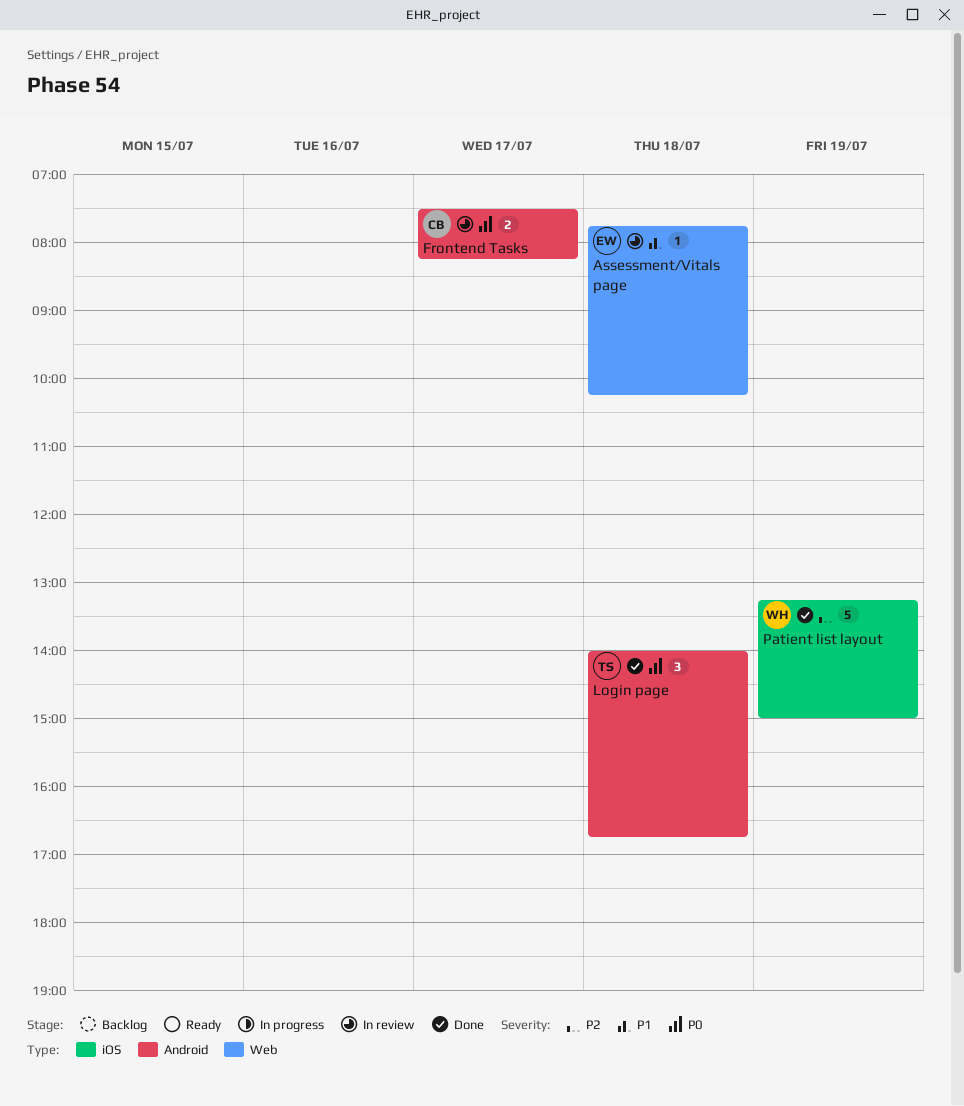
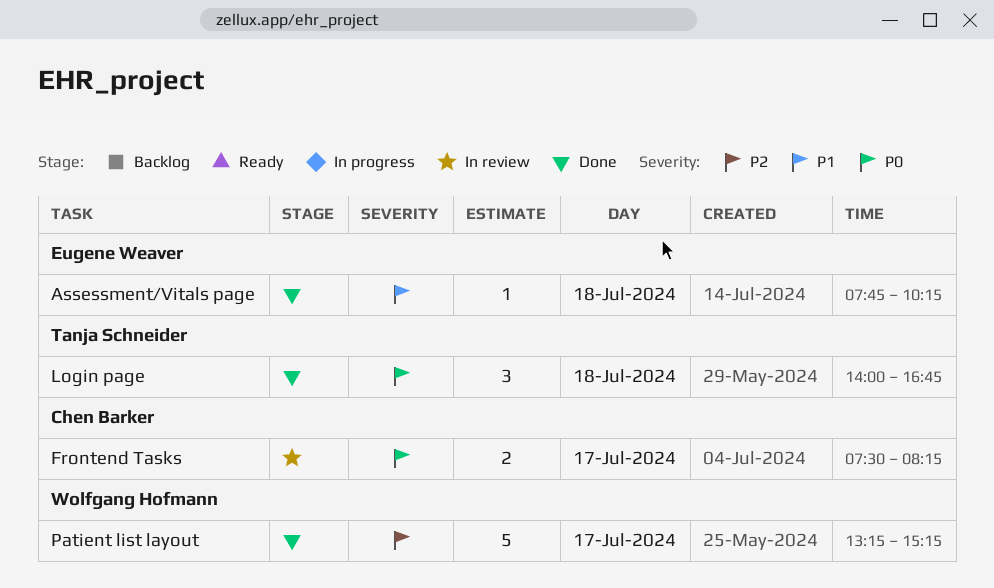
Assessment/Vitals page, status: In review -> Done
Patient list layout, day: Jul 19 -> Jul 17
Patient list layout, ends: 15:00 -> 15:15

